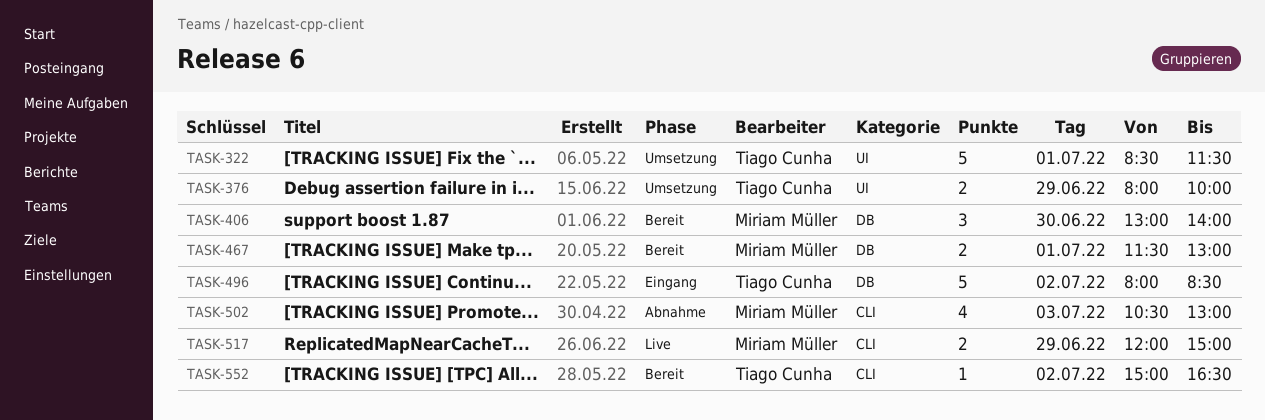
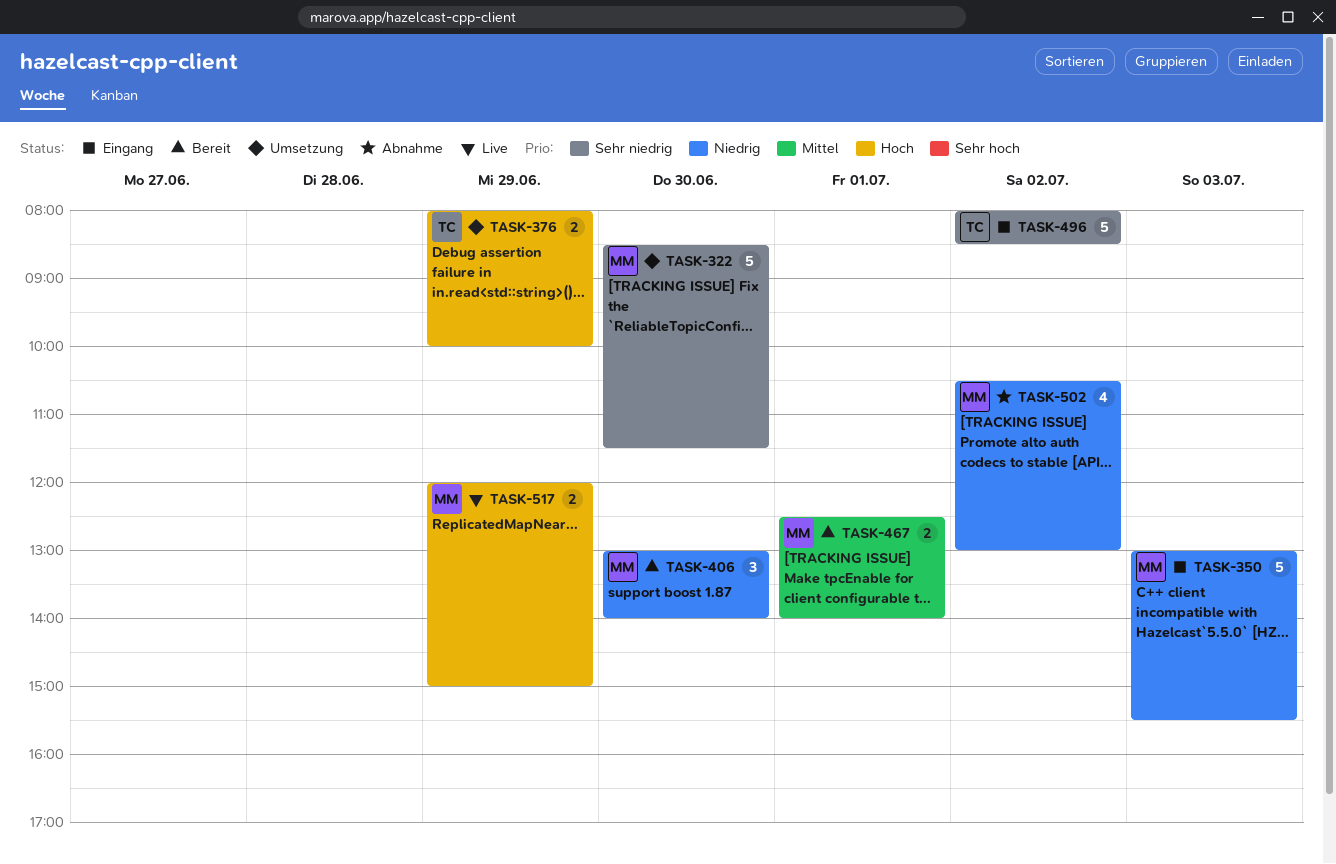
TASK-322, owner: Tiago Cunha -> Miriam Müller
TASK-322, day: Jul 1 -> Jun 30
TASK-350: none -> present
TASK-467, begins: 11:30 -> 12:30
TASK-467, ends: 13:00 -> 14:00
TASK-502, day: Jul 3 -> Jul 2
TASK-552: present -> none

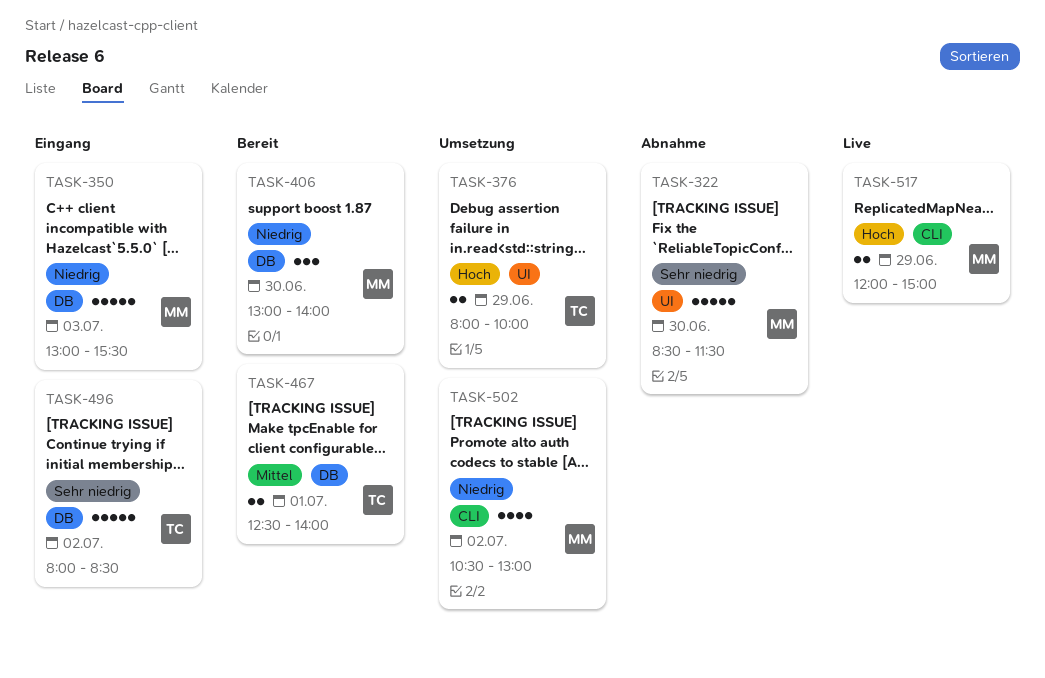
TASK-322, status: Umsetzung -> Abnahme
TASK-467, owner: MM -> TC
TASK-502, status: Abnahme -> Umsetzung

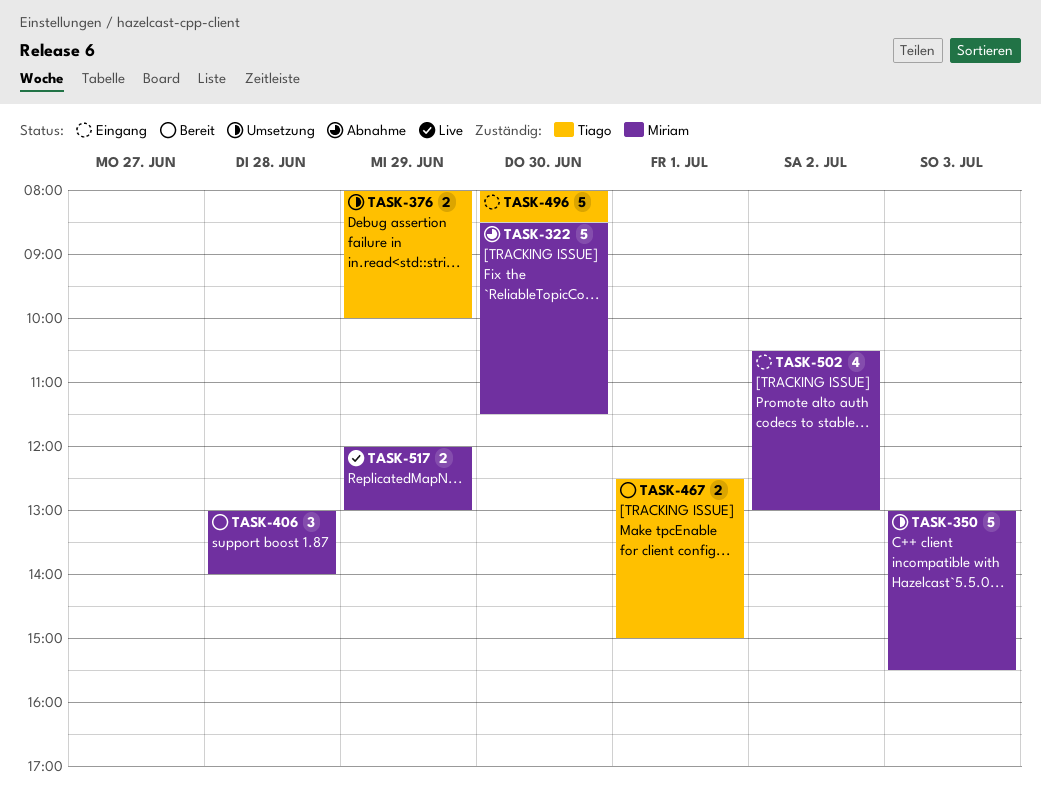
TASK-350, status: Eingang -> Umsetzung
TASK-406, day: Jun 30 -> Jun 28
TASK-467, ends: 14:00 -> 15:00
TASK-496, day: Jul 2 -> Jun 30
TASK-502, status: Umsetzung -> Eingang
TASK-517, ends: 15:00 -> 13:00

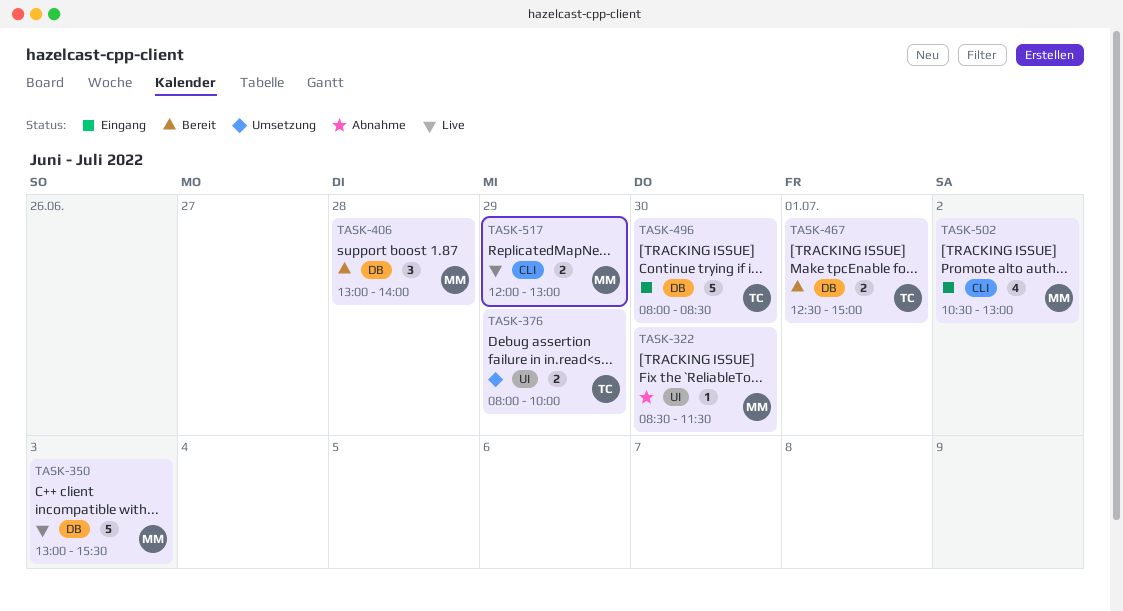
TASK-322, estimate: 5 -> 1
TASK-350, status: Umsetzung -> Live

